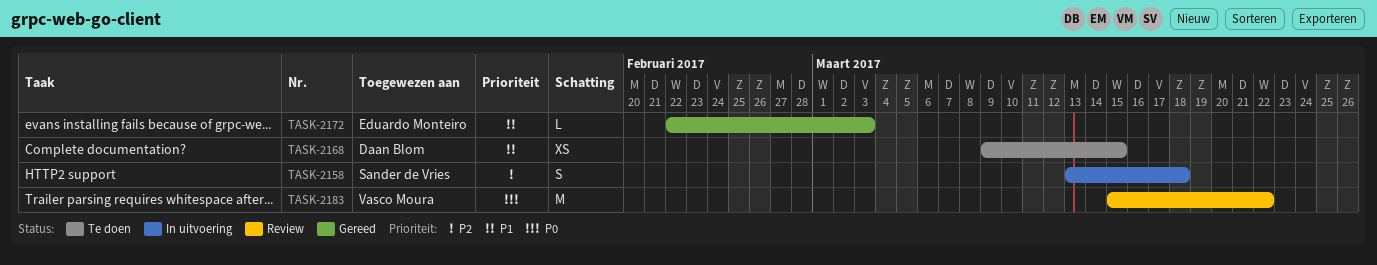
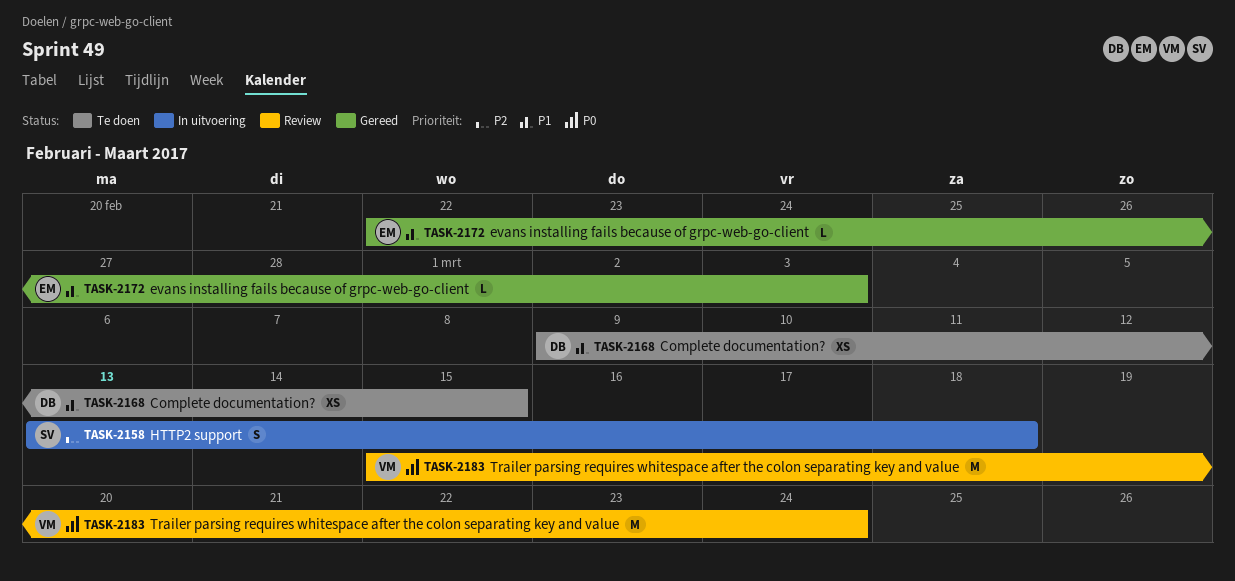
TASK-2183, due: Mar 22 -> Mar 24

